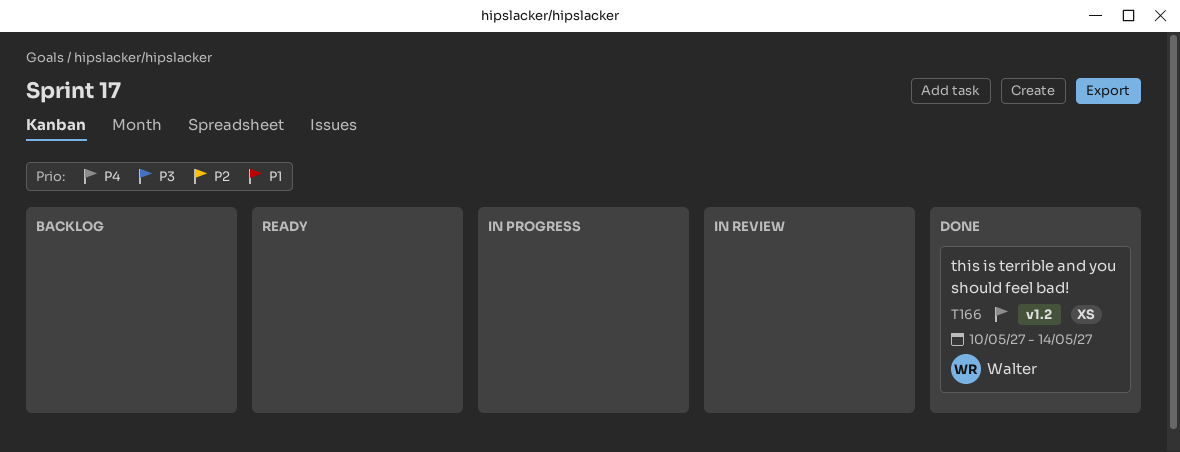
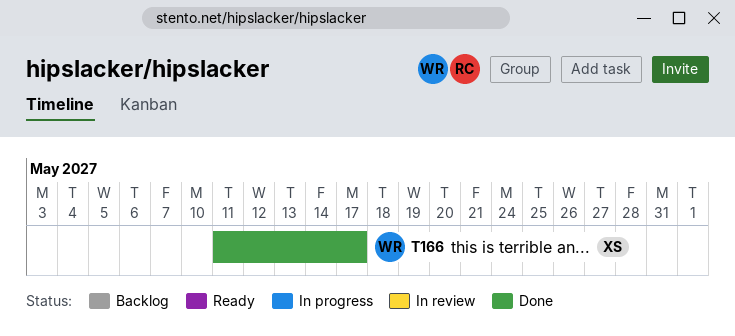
T166, start: May 10 -> May 11
T166, due: May 14 -> May 17

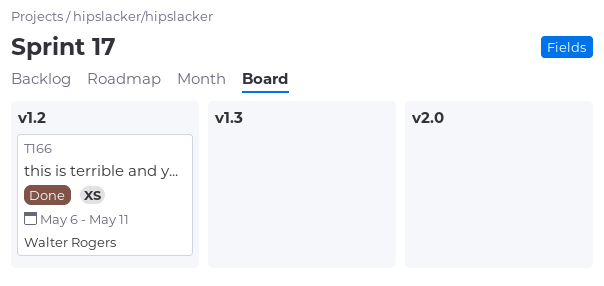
T166, start: May 11 -> May 6
T166, due: May 17 -> May 11

